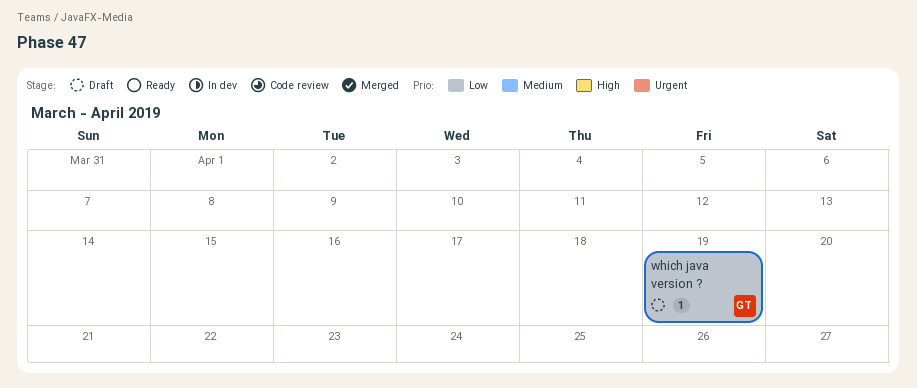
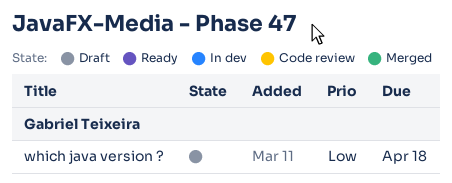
which java version ?, due: Apr 19 -> Apr 18

